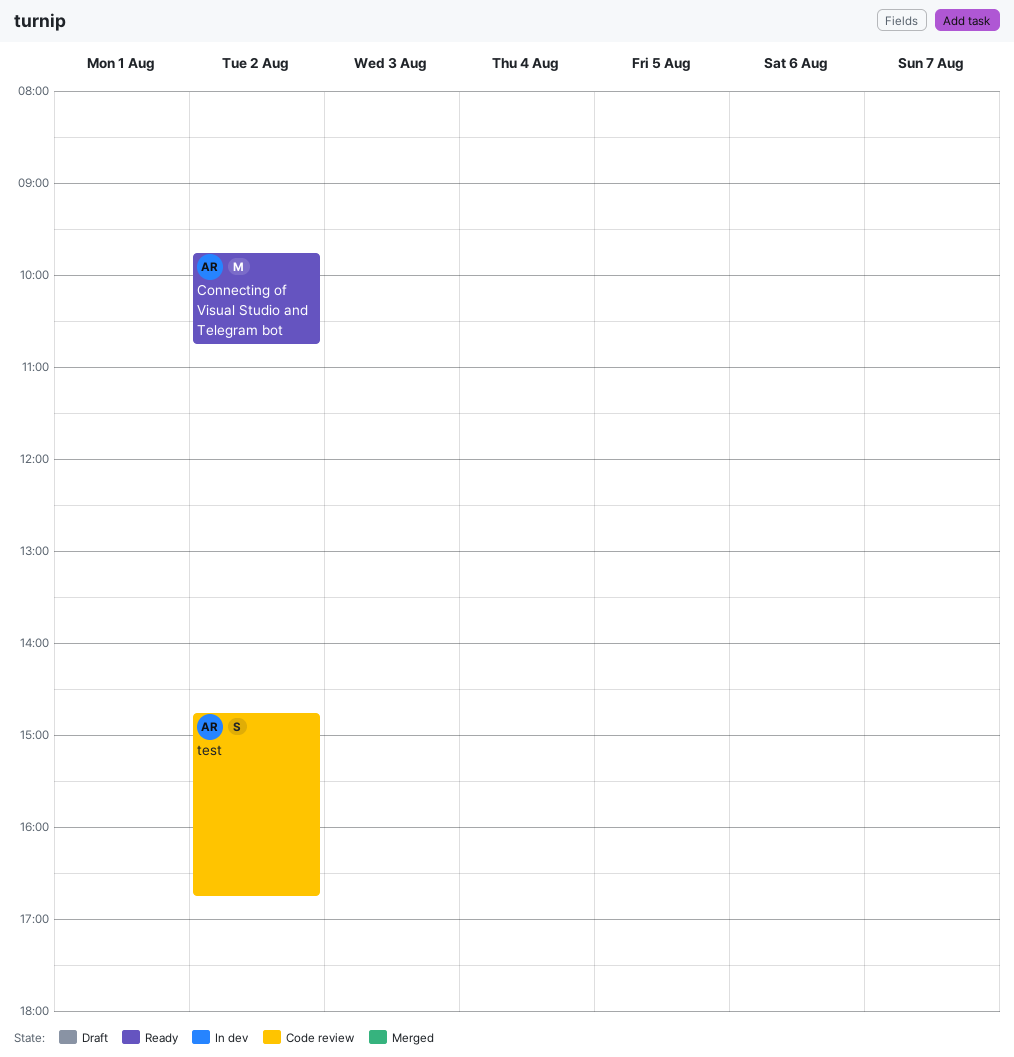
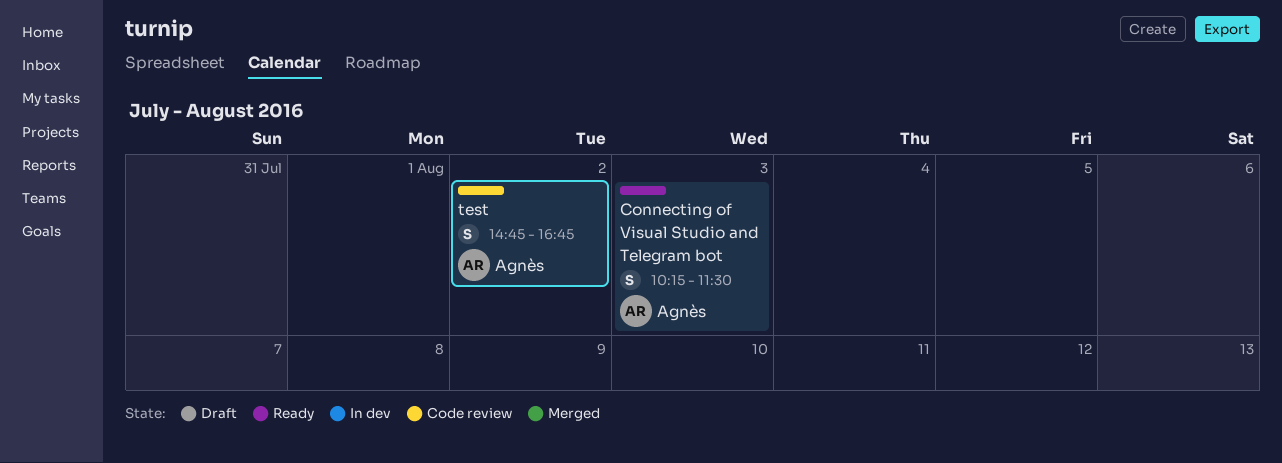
Connecting of Visual Studio and Telegram bot, estimate: M -> S
Connecting of Visual Studio and Telegram bot, day: Aug 2 -> Aug 3
Connecting of Visual Studio and Telegram bot, begins: 09:45 -> 10:15
Connecting of Visual Studio and Telegram bot, ends: 10:45 -> 11:30

